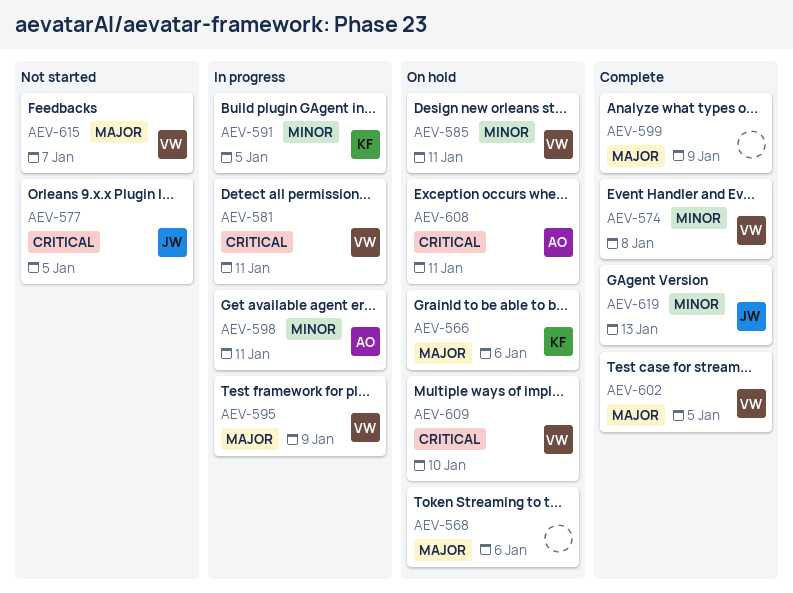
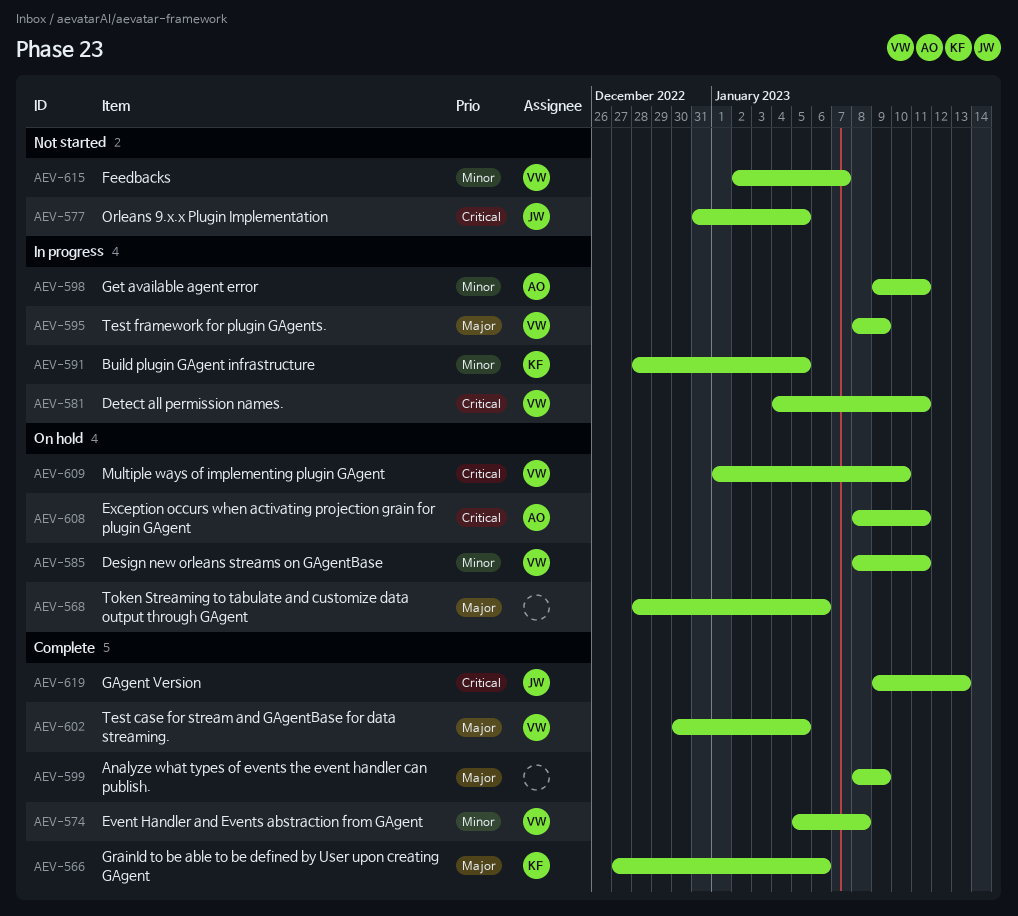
AEV-566, status: On hold -> Complete
AEV-615, priority: Major -> Minor
AEV-619, priority: Minor -> Critical

